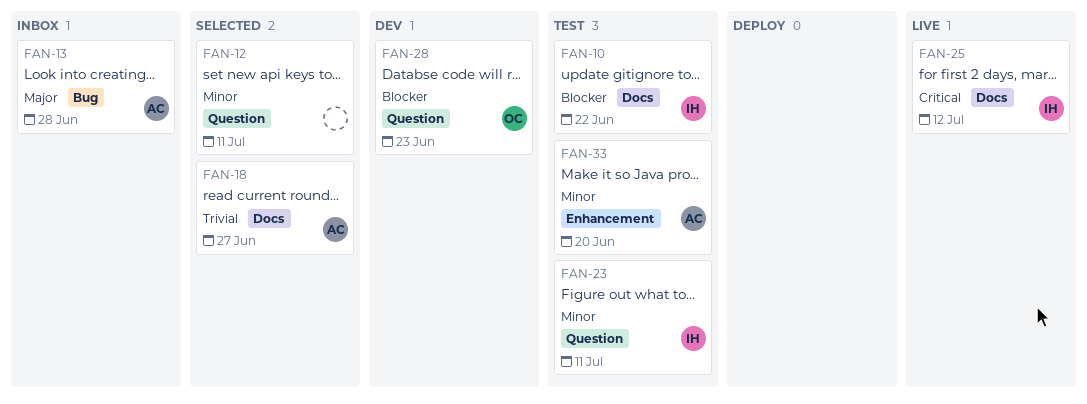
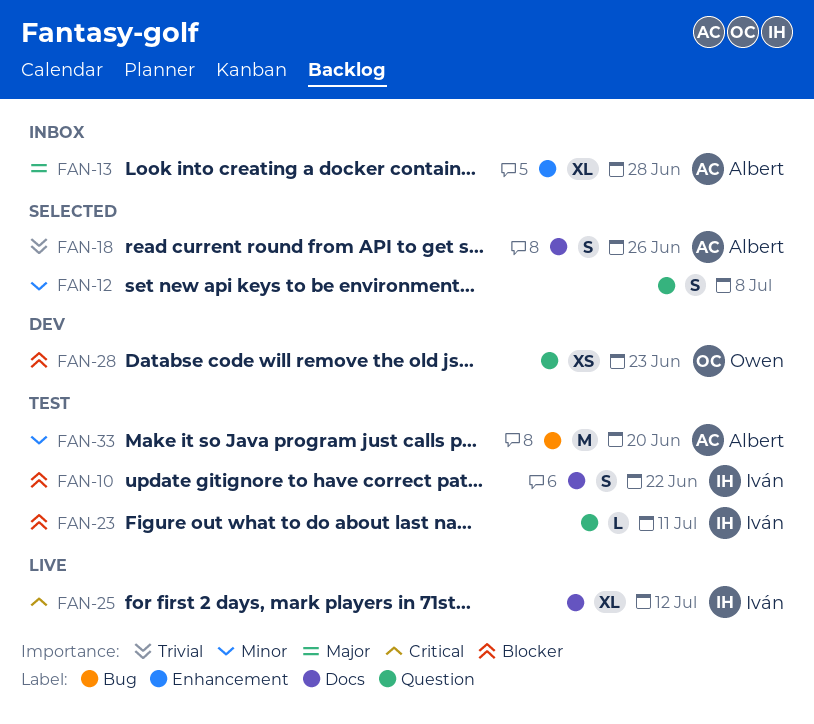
FAN-12, due: Jul 11 -> Jul 8
FAN-13, label: Bug -> Enhancement
FAN-18, due: Jun 27 -> Jun 26
FAN-23, priority: Minor -> Blocker
FAN-33, label: Enhancement -> Bug

